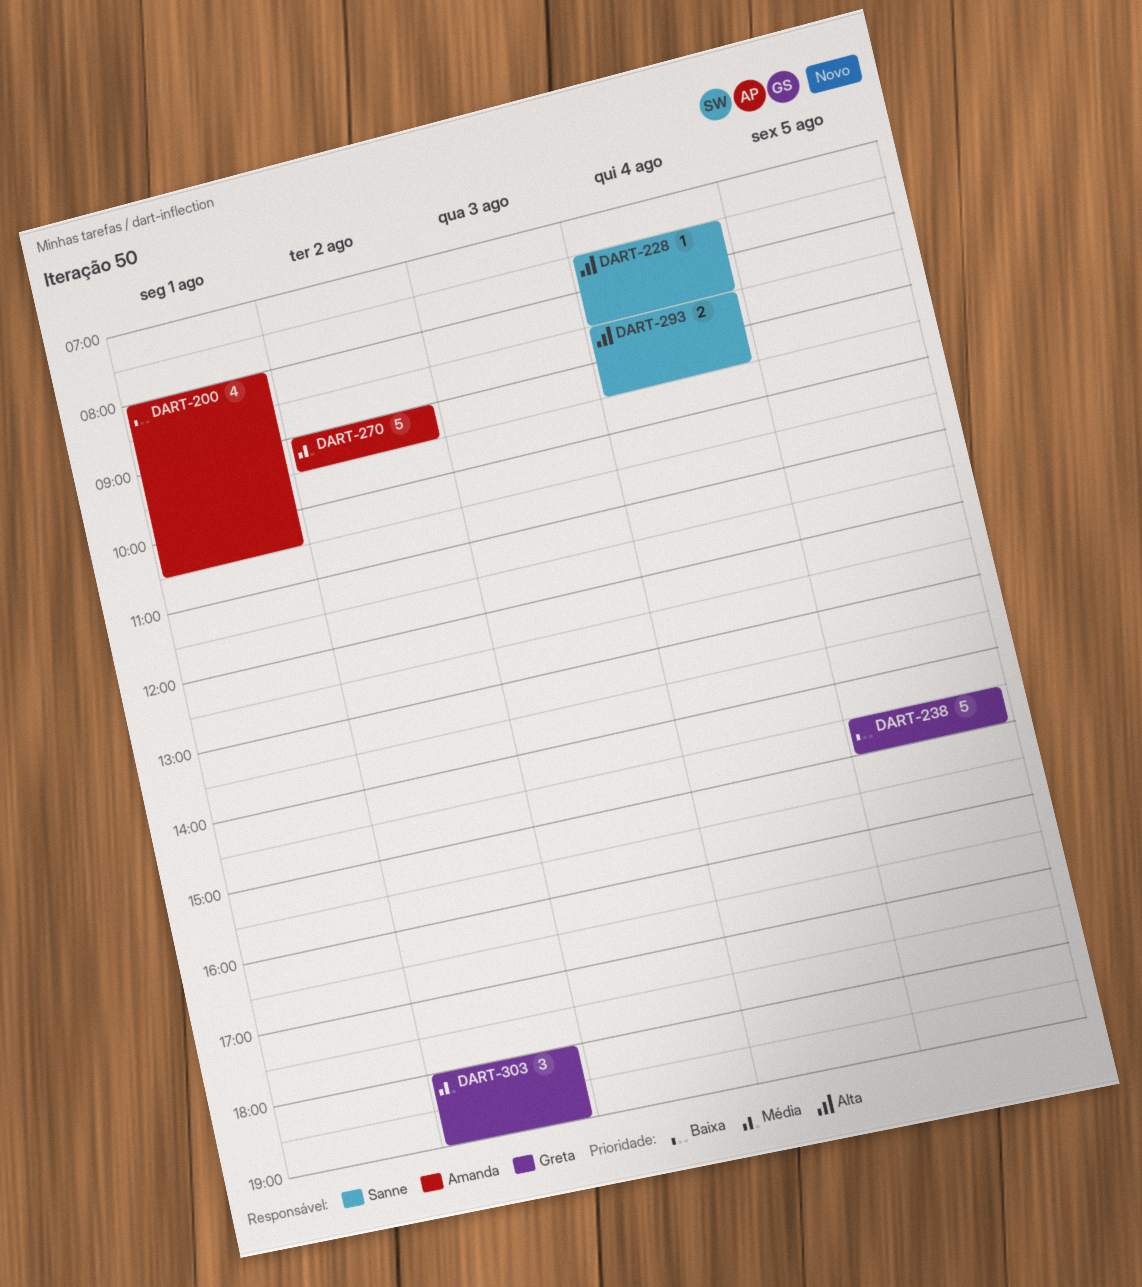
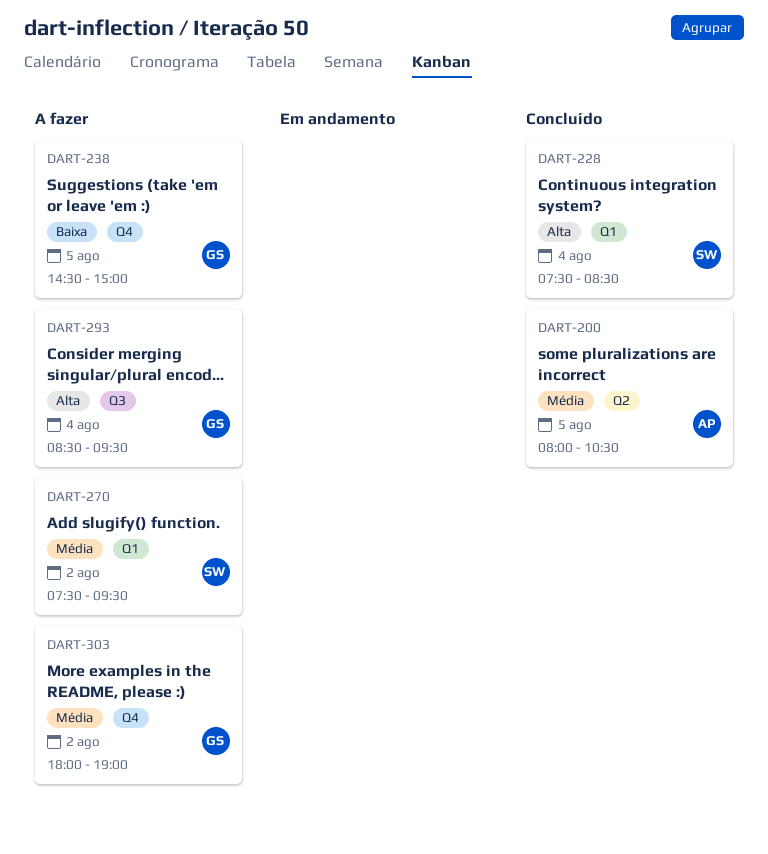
DART-200, priority: Baixa -> Média
DART-200, day: Aug 1 -> Aug 5
DART-270, owner: Amanda -> Sanne
DART-270, begins: 09:00 -> 07:30
DART-293, owner: Sanne -> Greta

